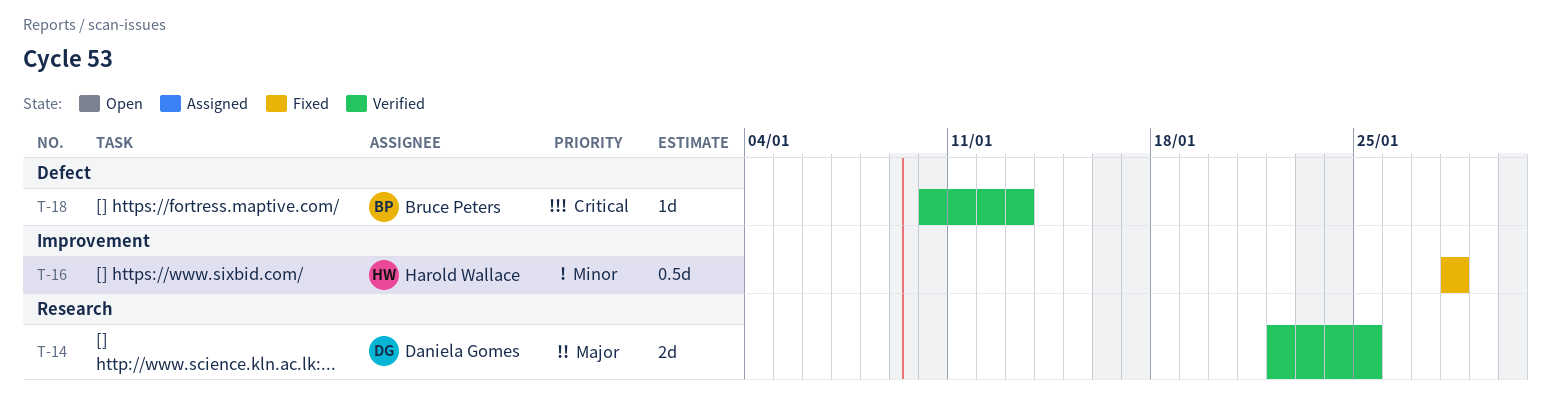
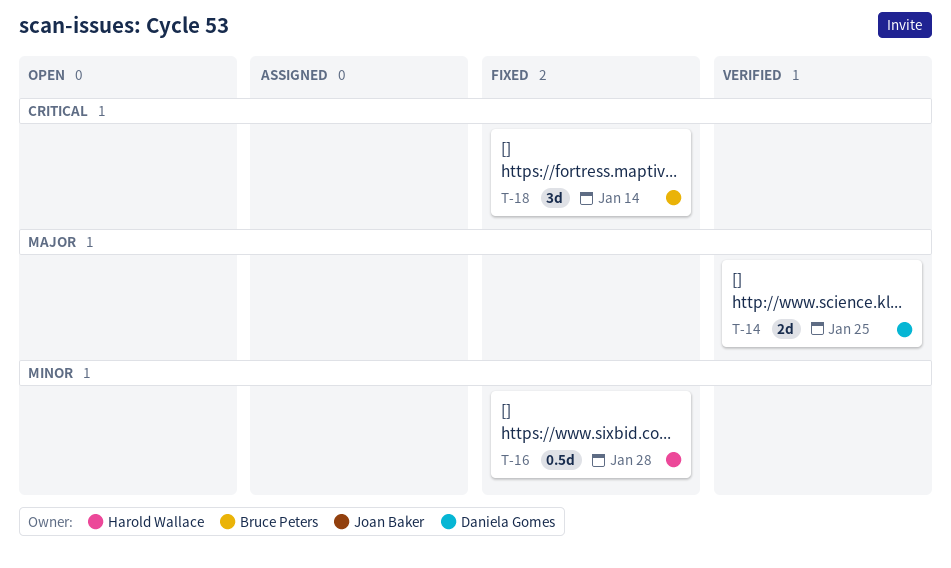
T-18, status: Verified -> Fixed
T-18, estimate: 1d -> 3d
T-18, due: Jan 13 -> Jan 14

